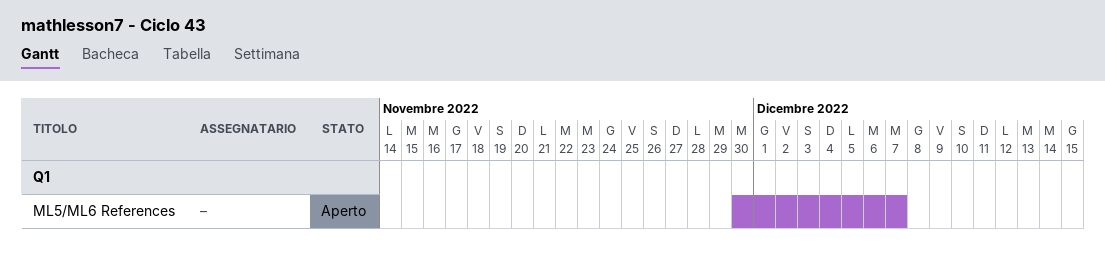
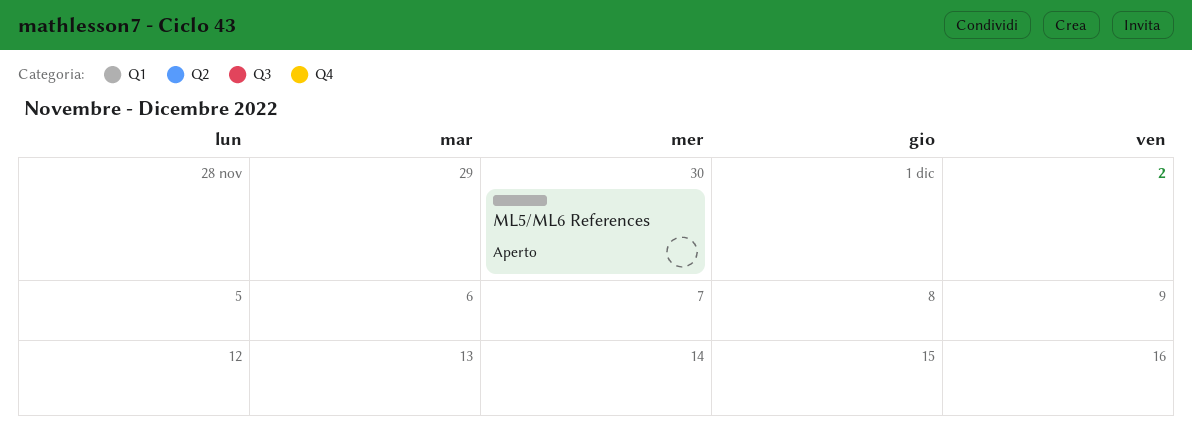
ML5/ML6 References, due: Dec 7 -> Nov 30

